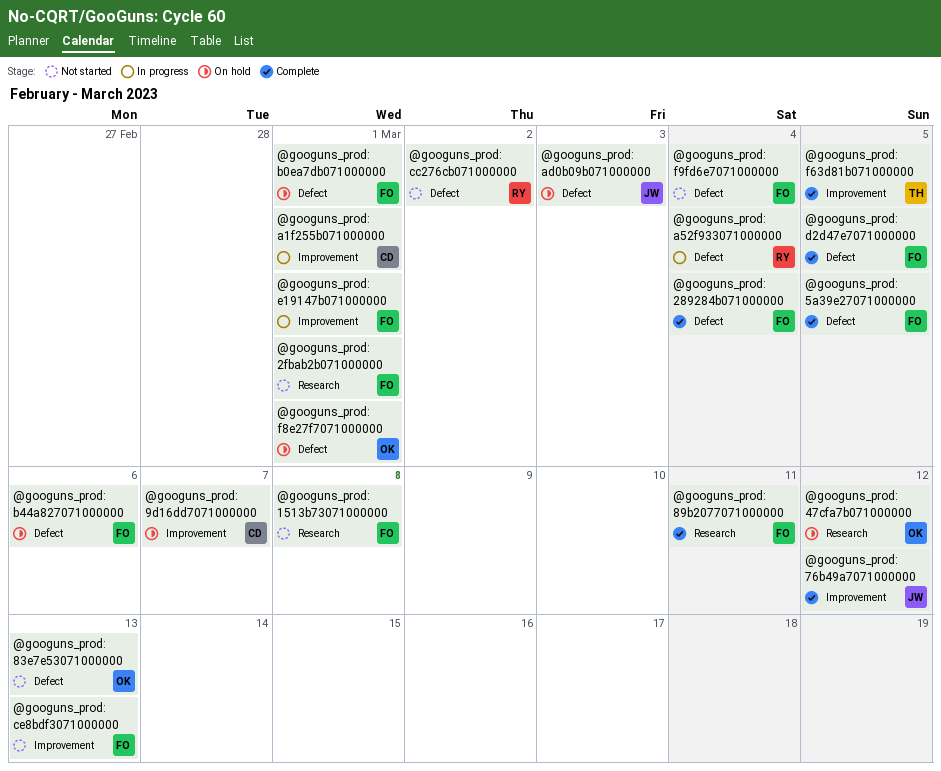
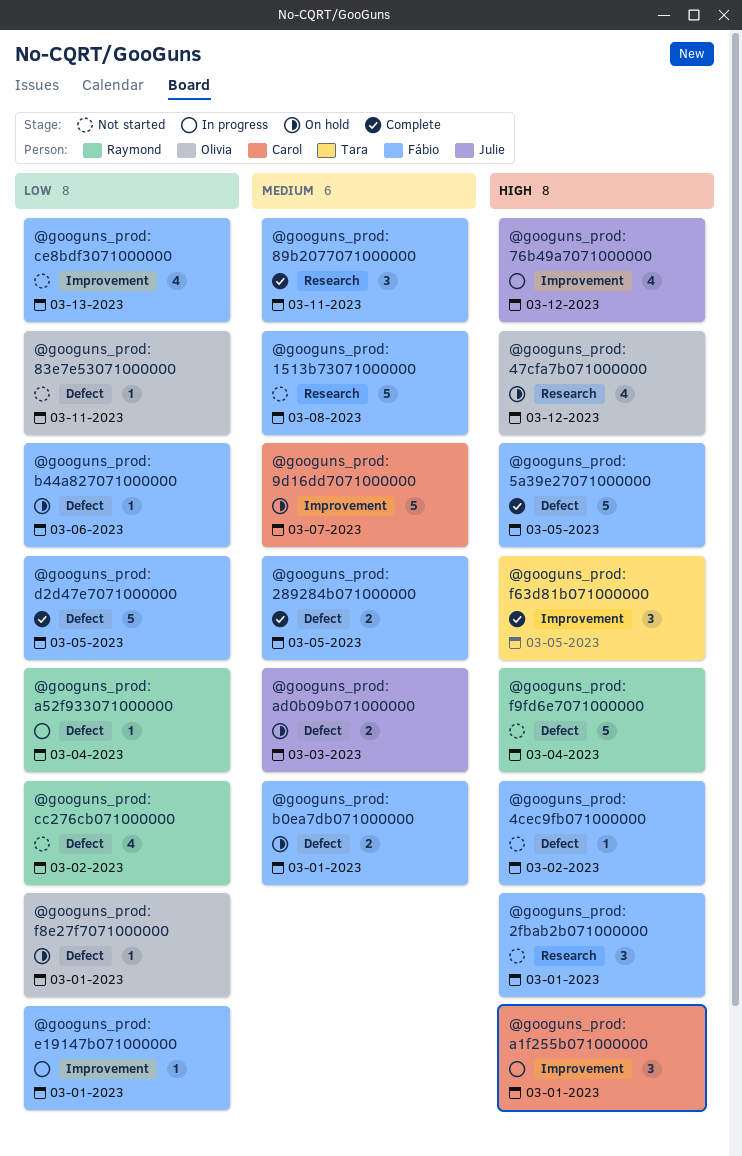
@googuns_prod: 289284b071000000, due: Mar 4 -> Mar 5
@googuns_prod: 4cec9fb071000000: none -> present
@googuns_prod: 76b49a7071000000, status: Complete -> In progress
@googuns_prod: 83e7e53071000000, due: Mar 13 -> Mar 11
@googuns_prod: f9fd6e7071000000, owner: Fábio -> Raymond

